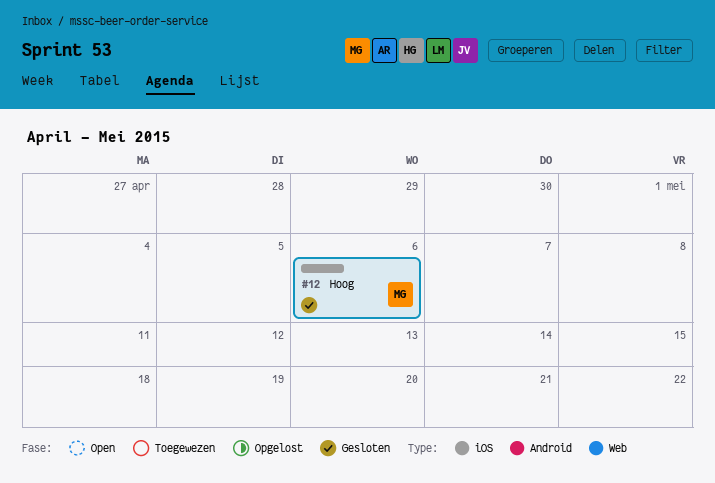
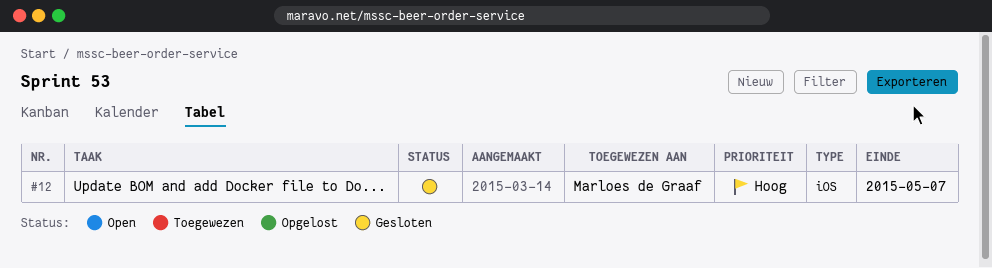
#12, due: May 6 -> May 7

